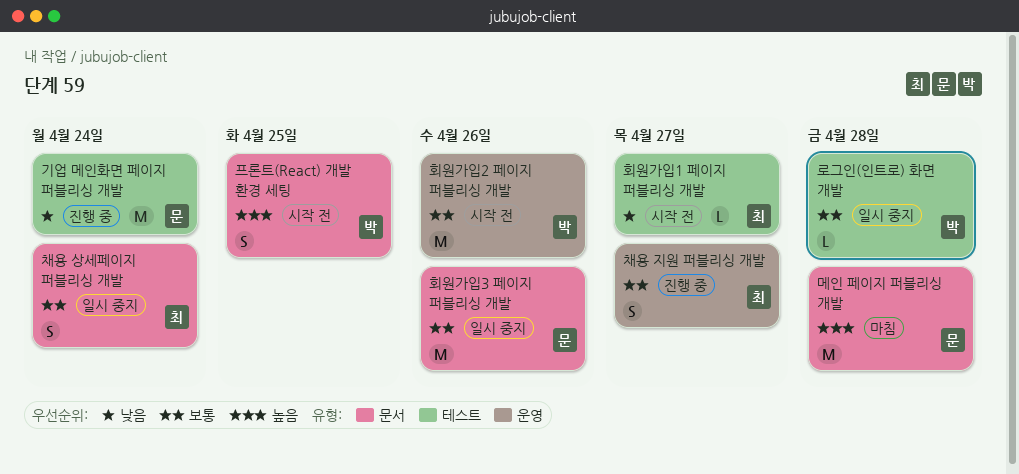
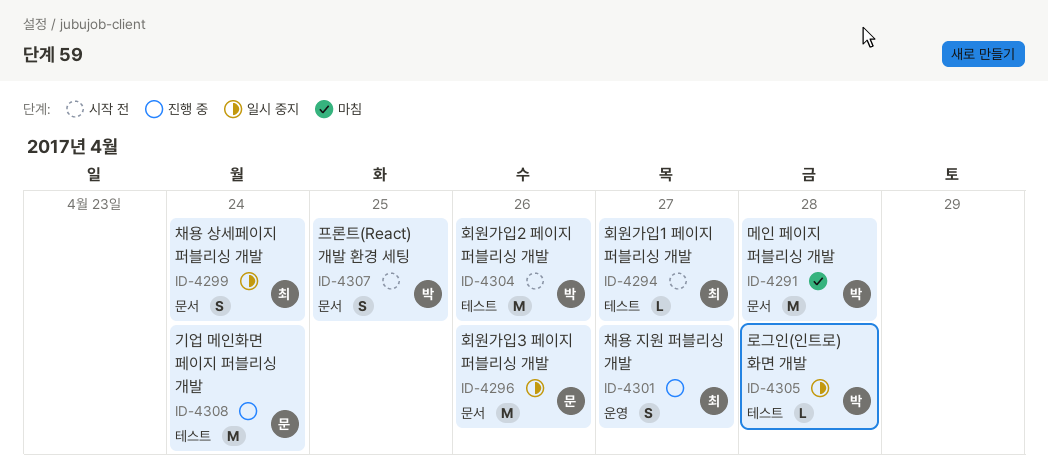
메인 페이지 퍼블리싱 개발, owner: 문 -> 박
회원가입2 페이지 퍼블리싱 개발, label: 운영 -> 테스트

